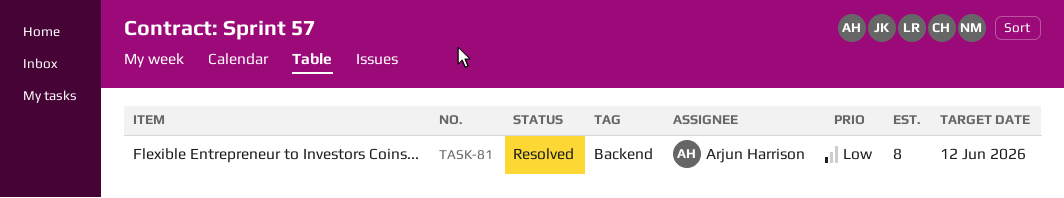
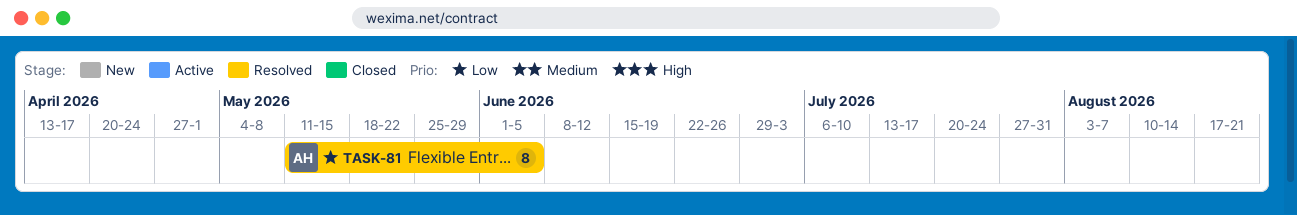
TASK-81, due: Jun 12 -> Jun 5

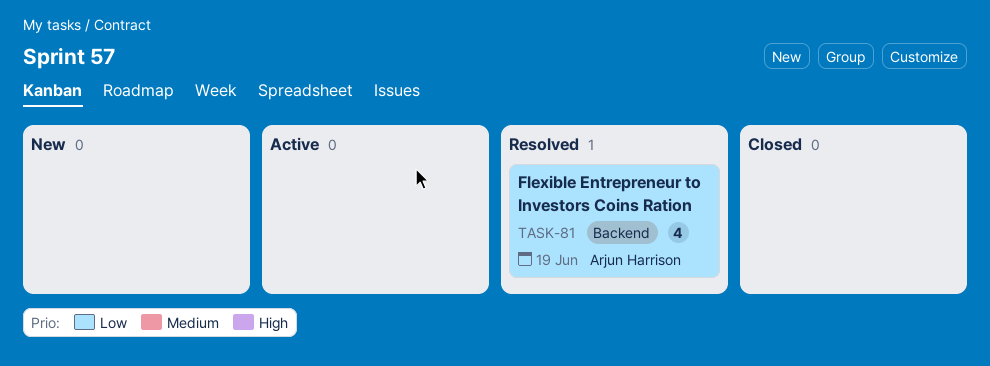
TASK-81, estimate: 8 -> 4
TASK-81, due: Jun 5 -> Jun 19

